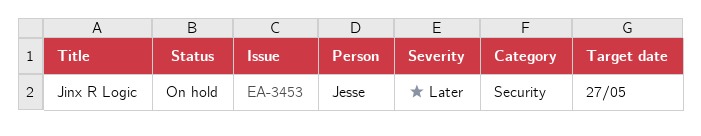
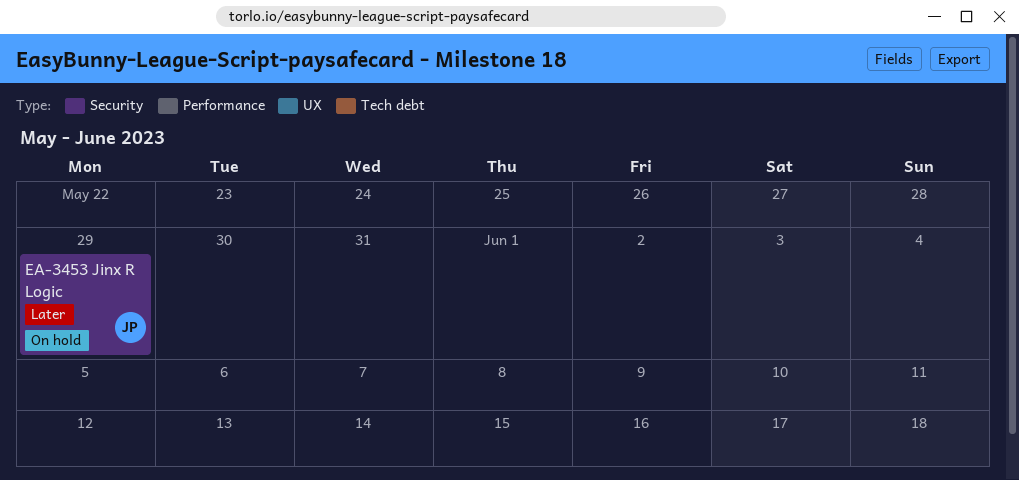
EA-3453, due: May 27 -> May 29

